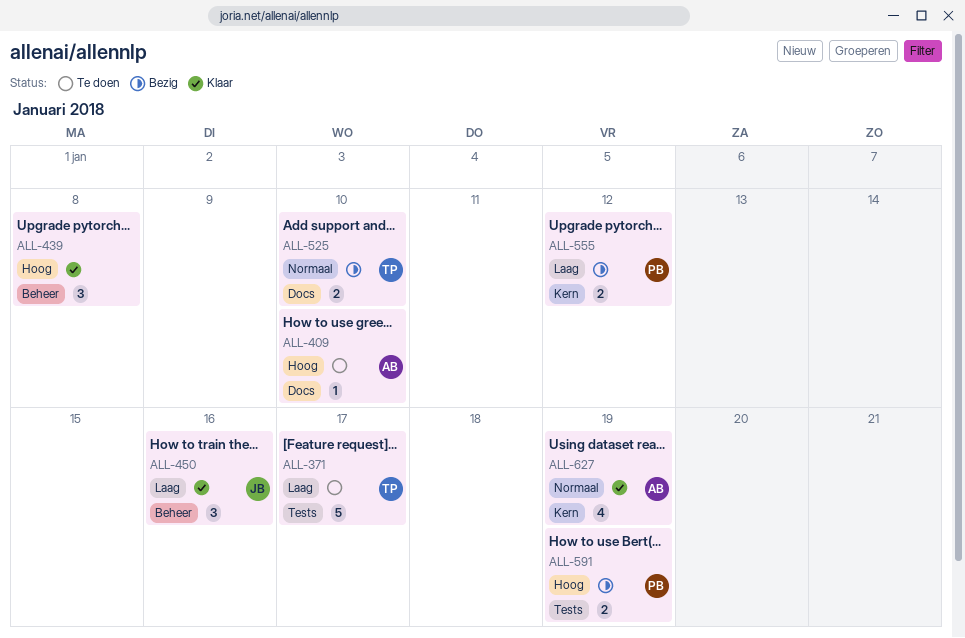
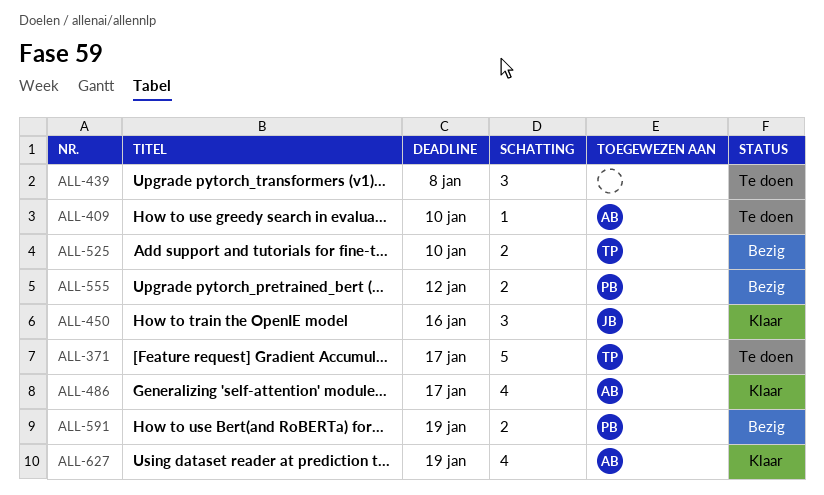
ALL-439, status: Klaar -> Te doen
ALL-486: none -> present

